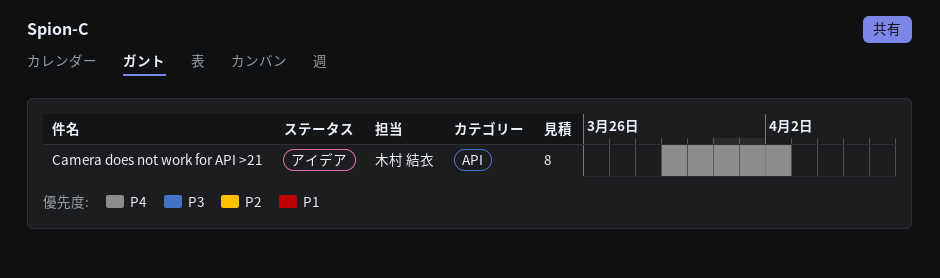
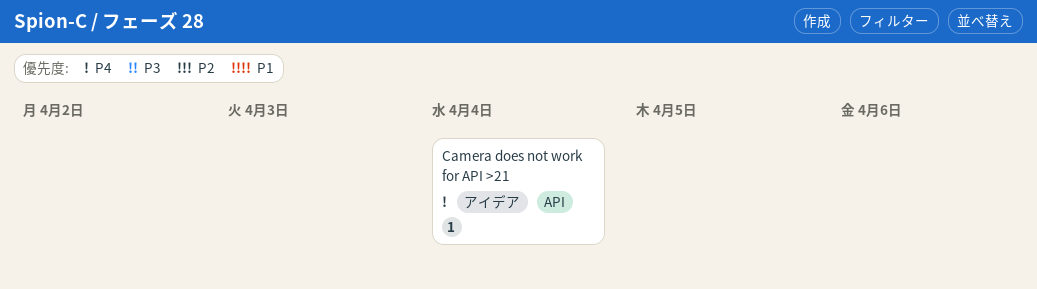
Camera does not work for API >21, estimate: 8 -> 1
Camera does not work for API >21, due: Apr 2 -> Apr 4

